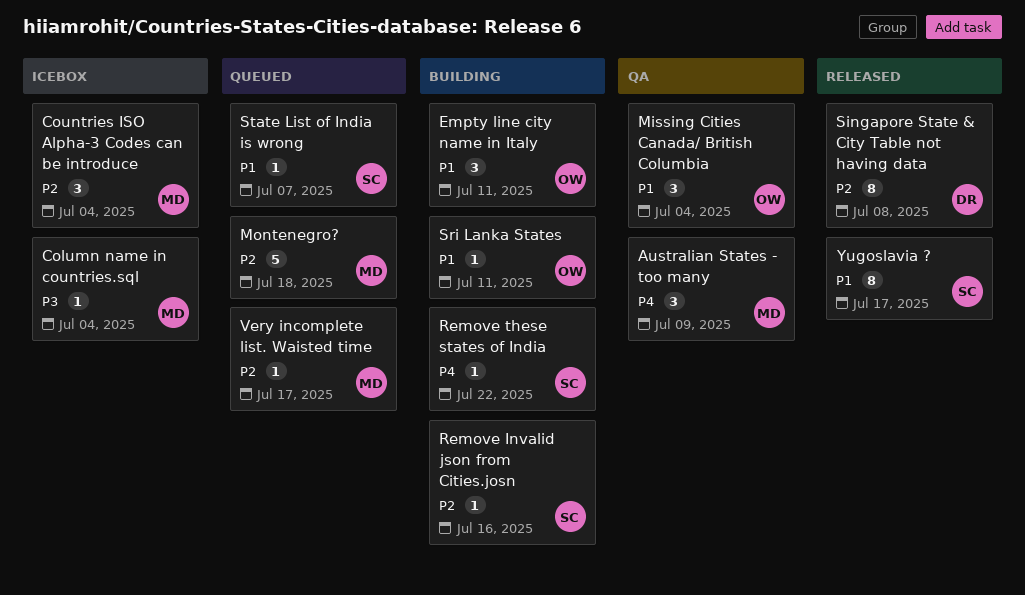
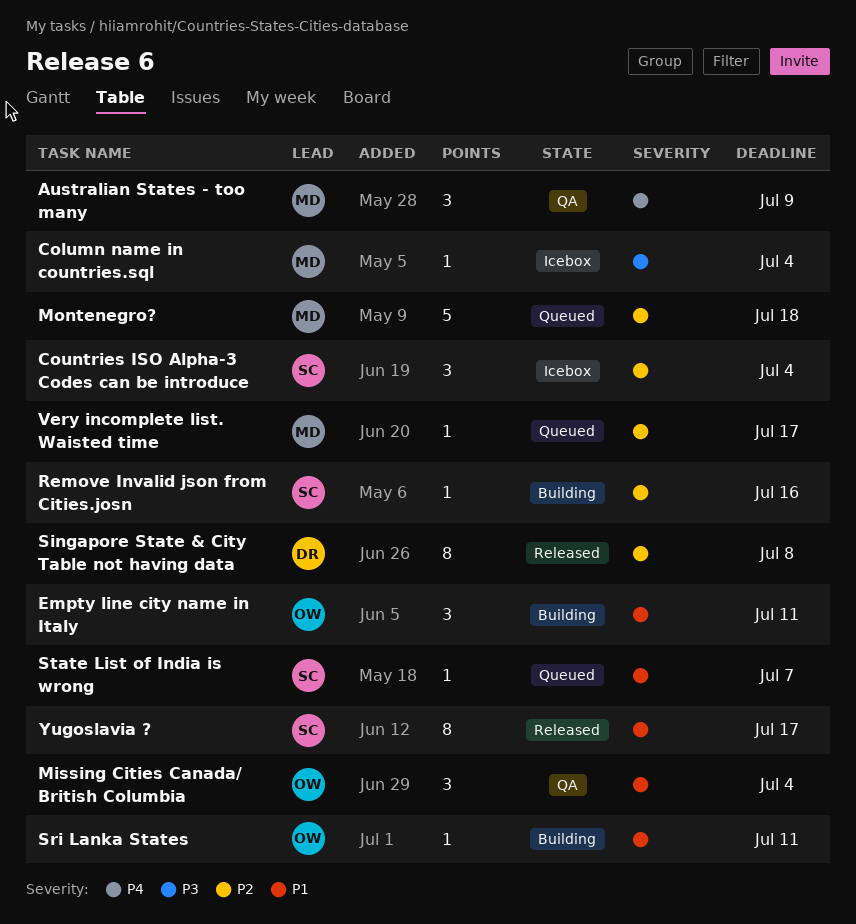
Countries ISO Alpha-3 Codes can be introduce, owner: MD -> SC
Remove these states of India: present -> none

